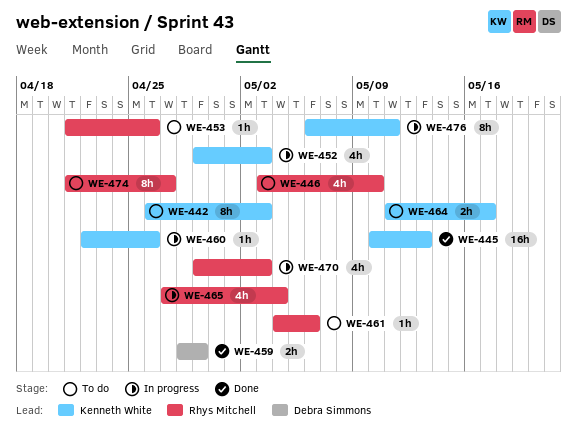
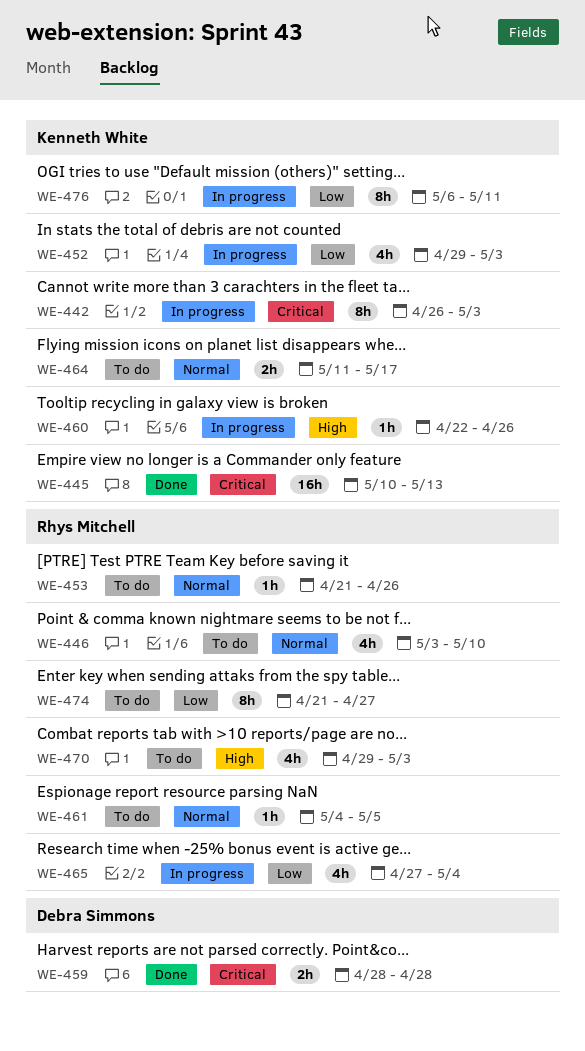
WE-442, status: To do -> In progress
WE-459, due: Apr 29 -> Apr 28
WE-461, due: May 6 -> May 5
WE-470, status: In progress -> To do

